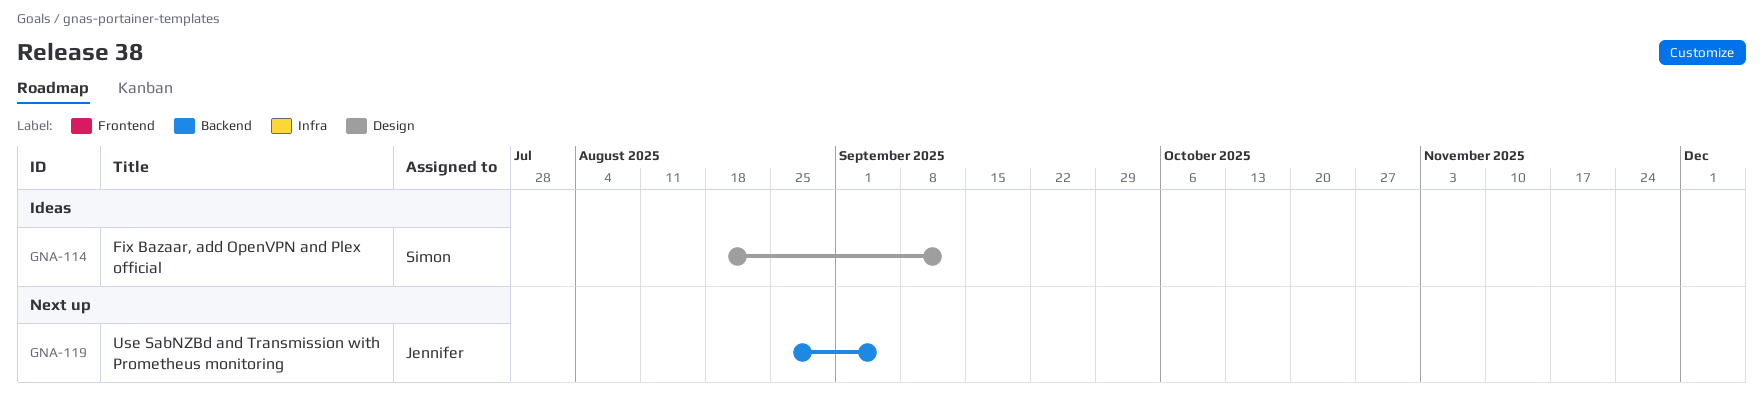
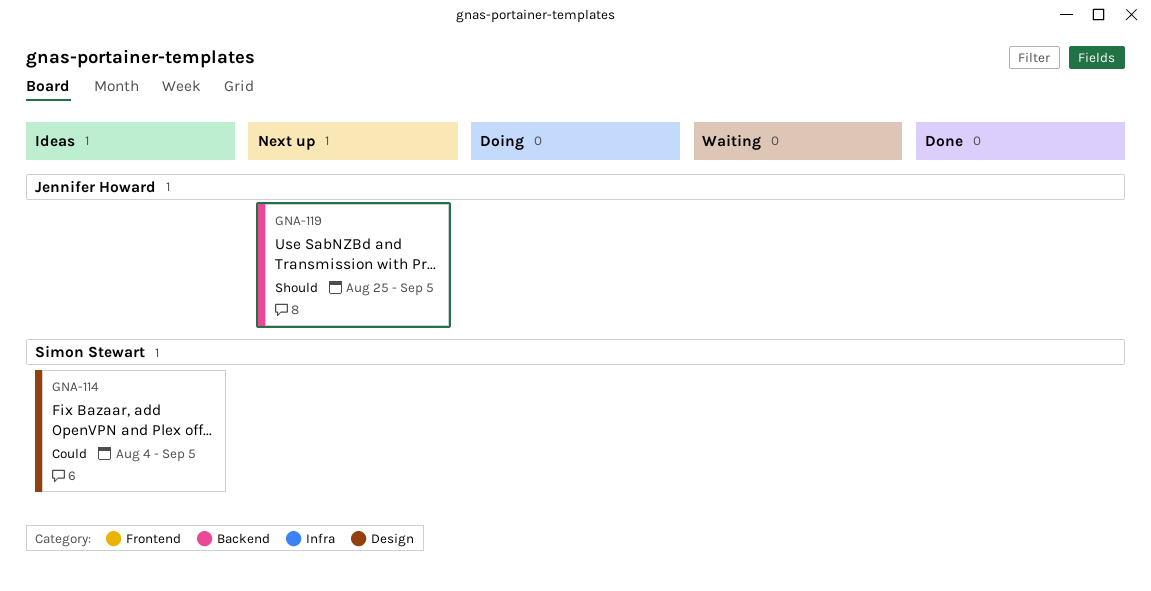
GNA-114, start: Aug 18 -> Aug 4
GNA-114, due: Sep 12 -> Sep 5

